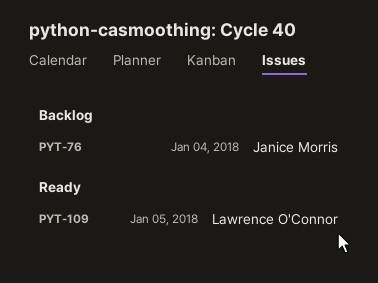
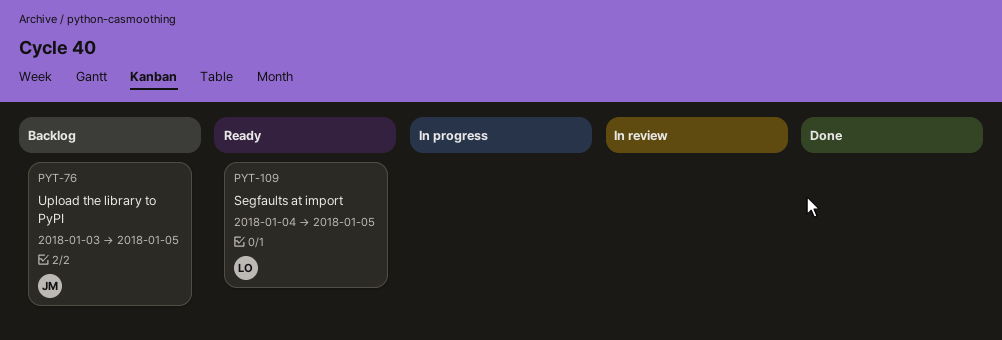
PYT-76, due: Jan 4 -> Jan 5

